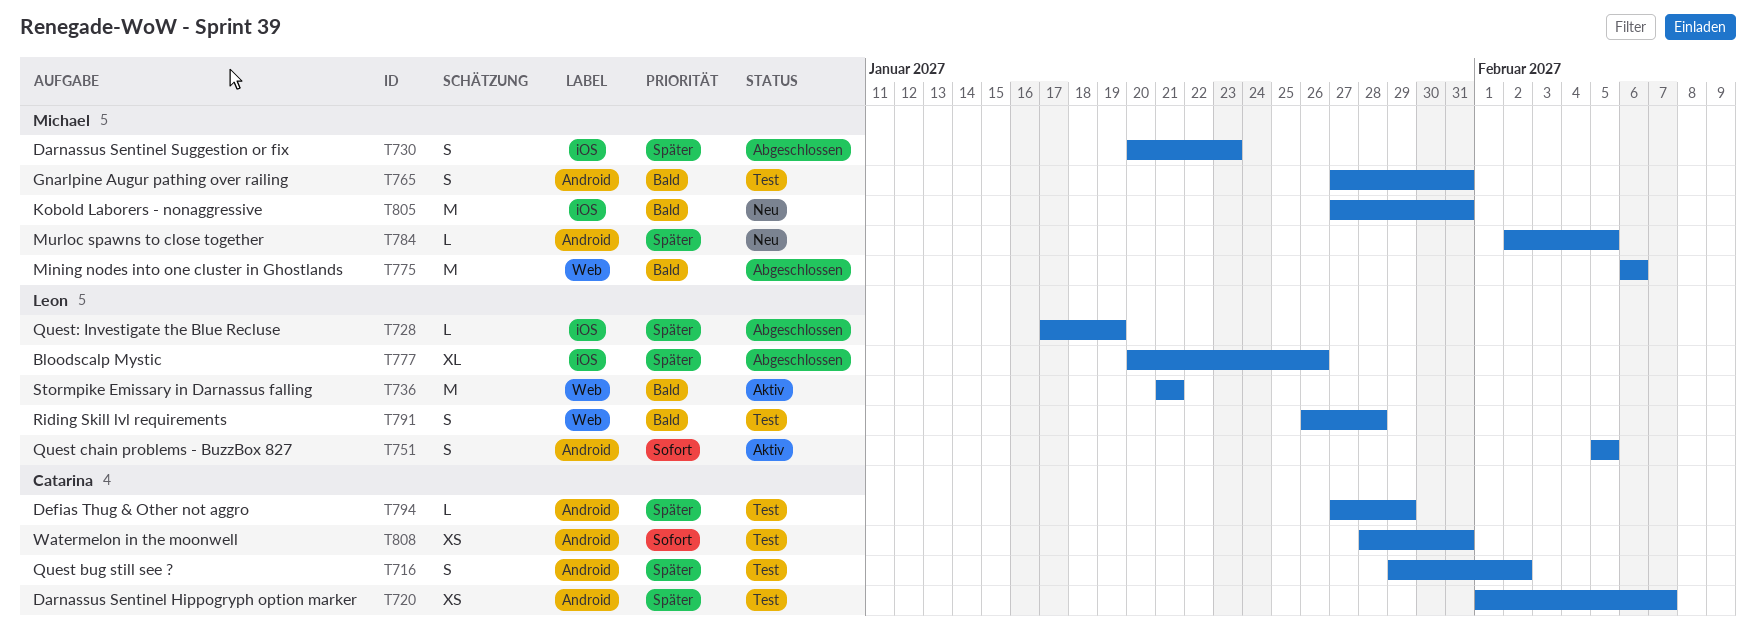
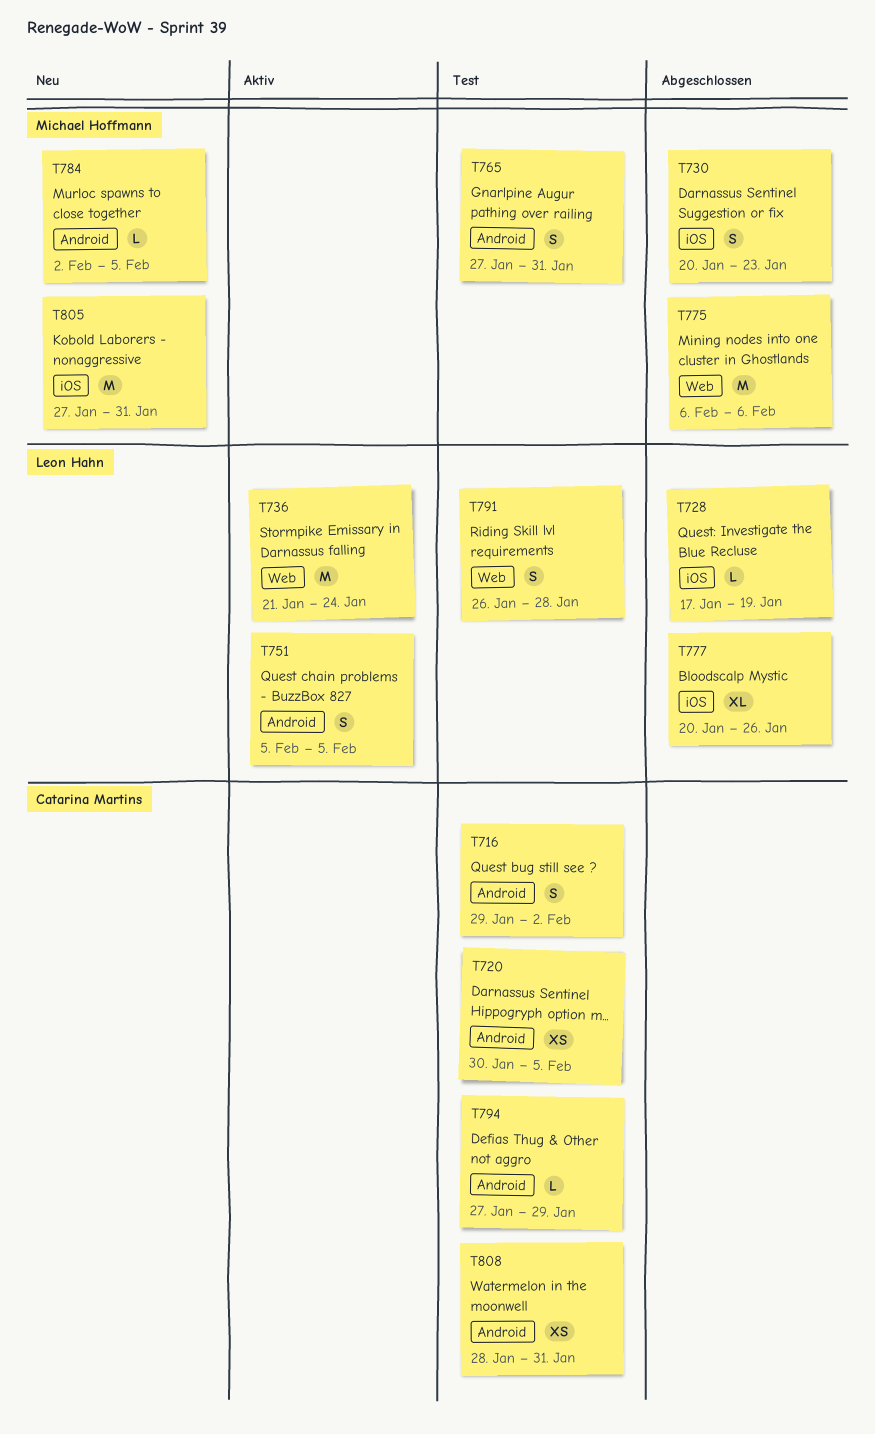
T720, start: Feb 1 -> Jan 30
T720, due: Feb 7 -> Feb 5
T736, due: Jan 21 -> Jan 24

